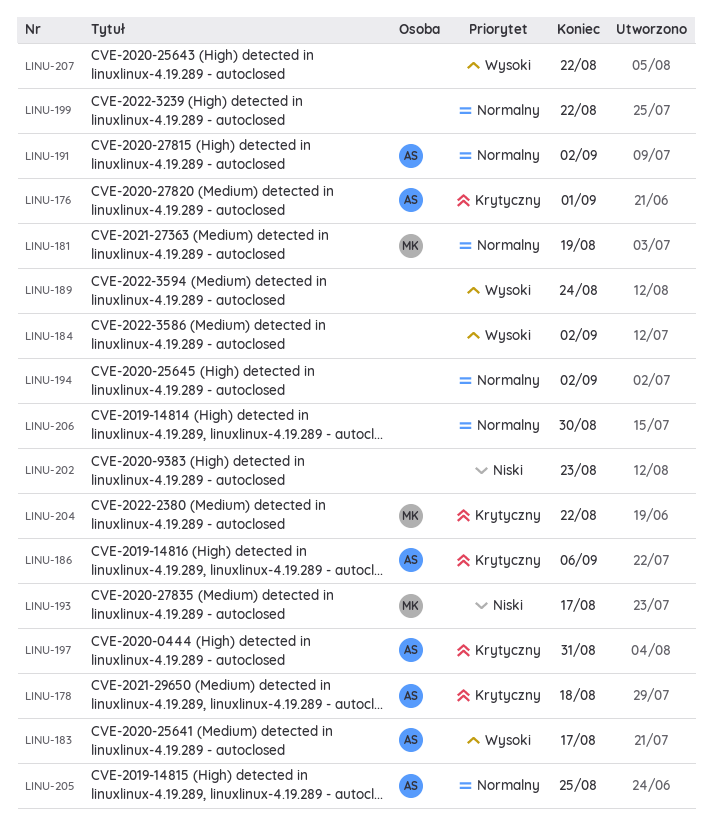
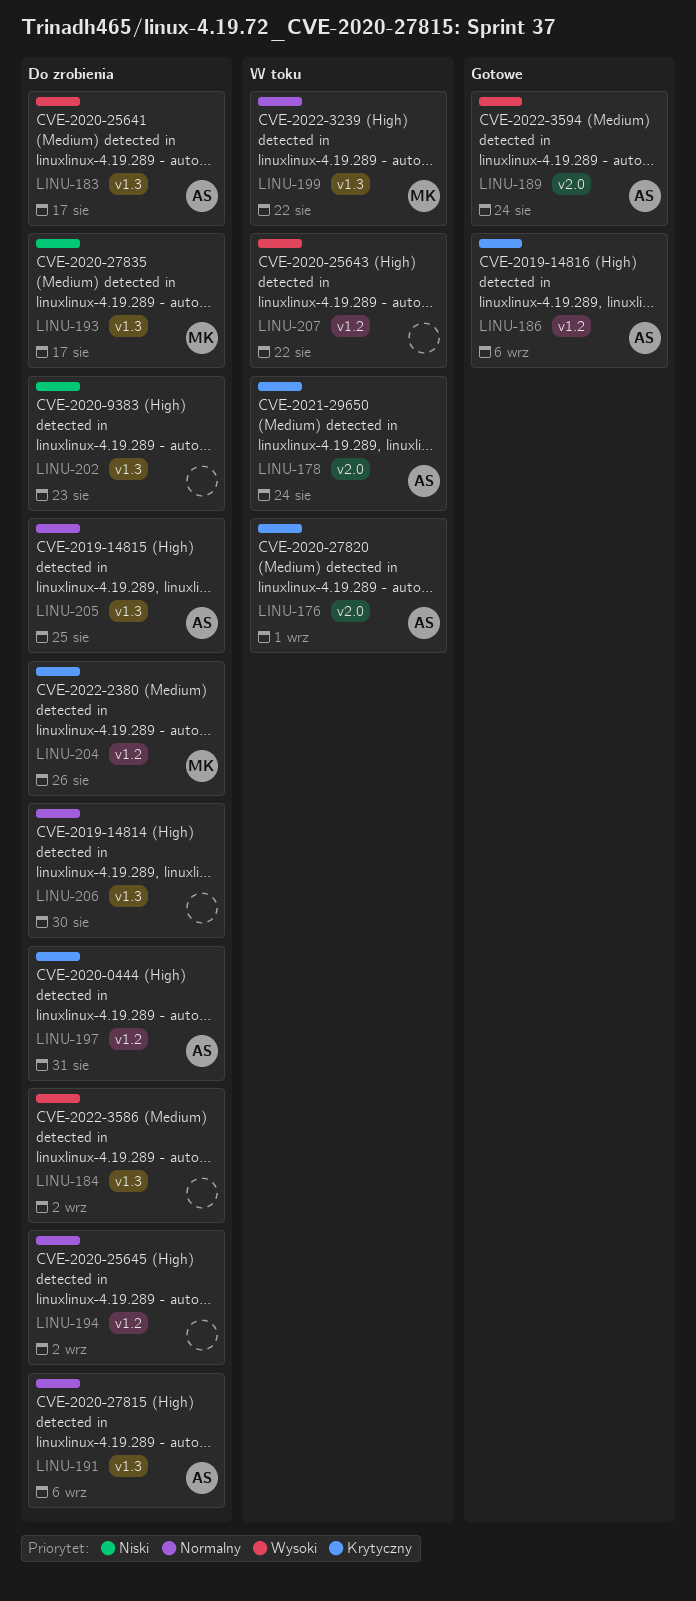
LINU-178, due: Aug 18 -> Aug 24
LINU-181: present -> none
LINU-189, owner: none -> AS
LINU-191, due: Sep 2 -> Sep 6
LINU-199, owner: none -> MK
LINU-204, due: Aug 22 -> Aug 26

